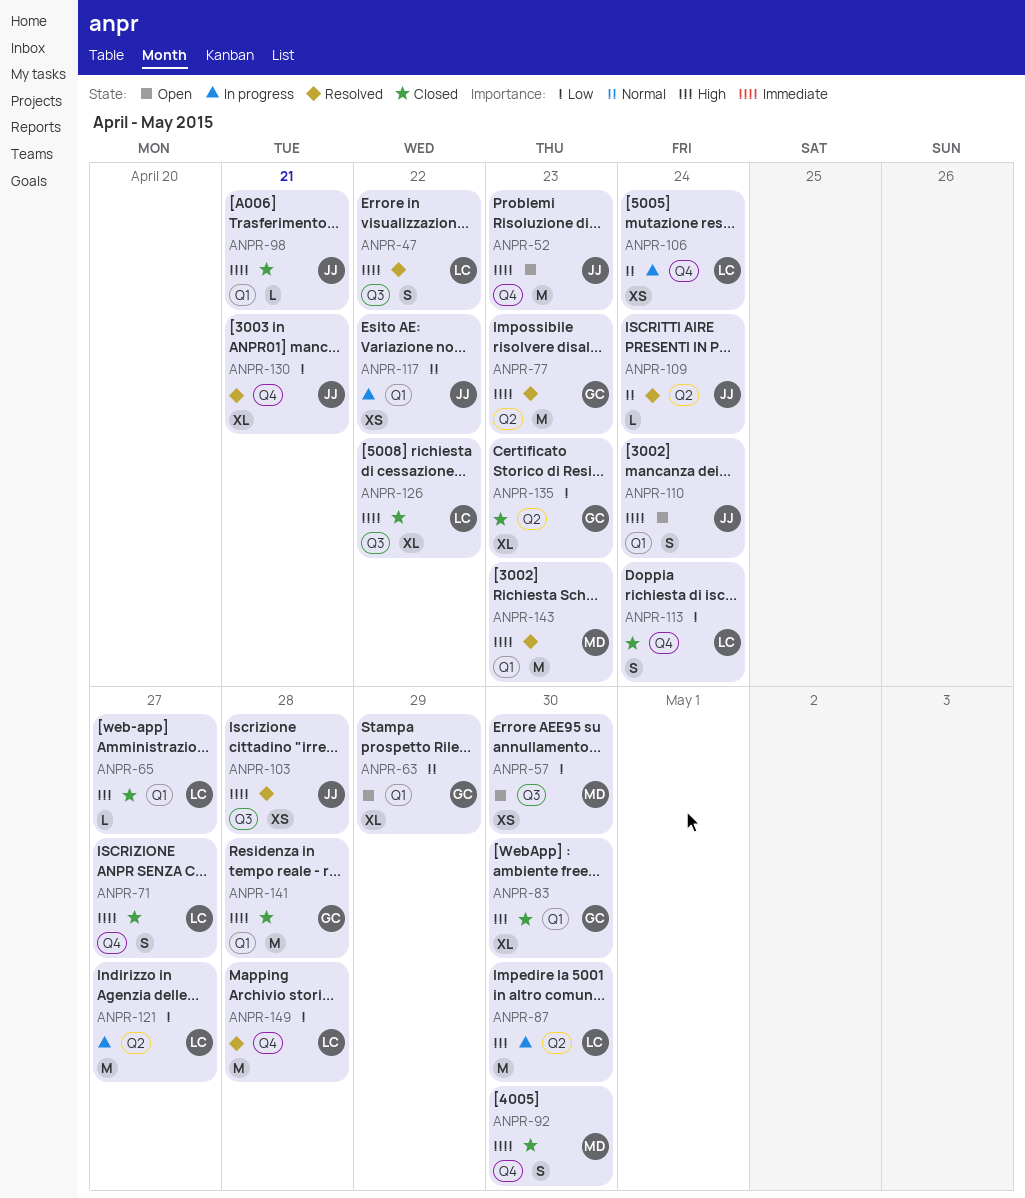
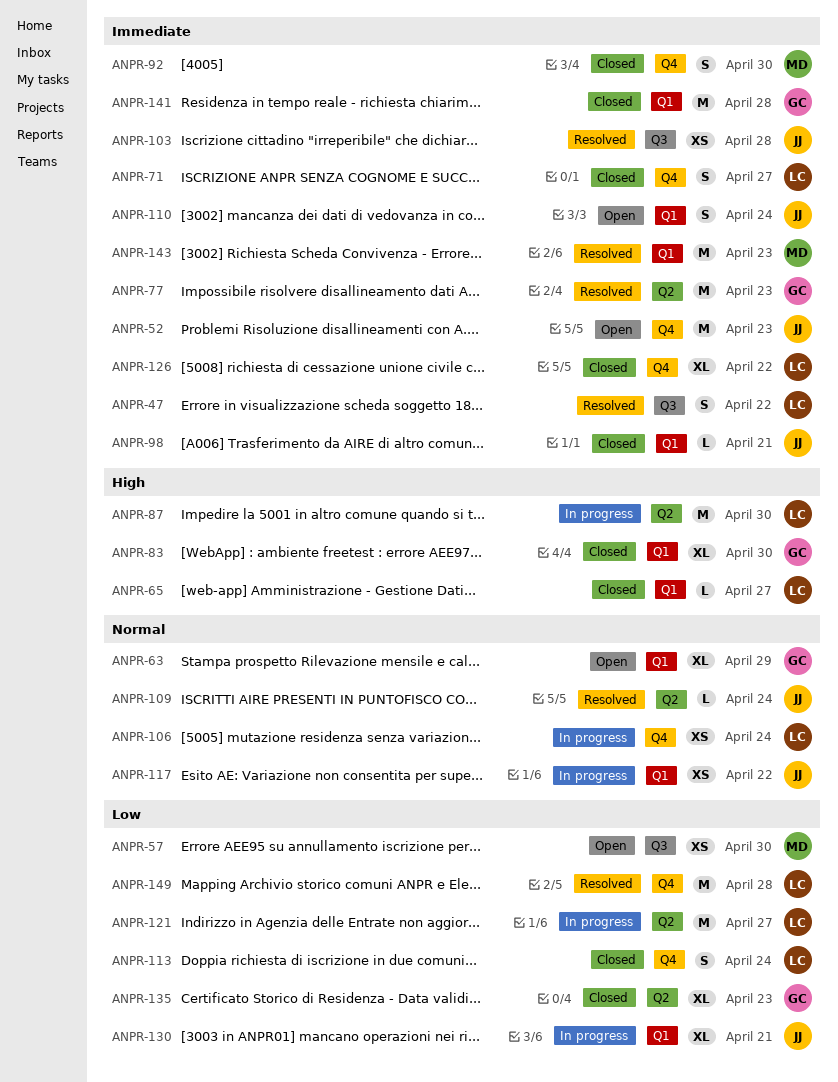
ANPR-126, label: Q3 -> Q4
ANPR-130, status: Resolved -> In progress
ANPR-130, label: Q4 -> Q1

